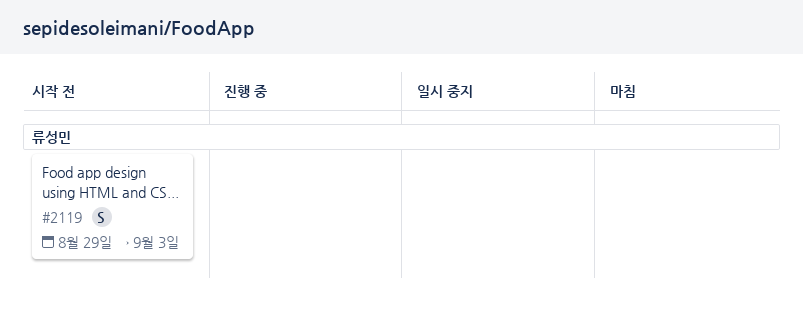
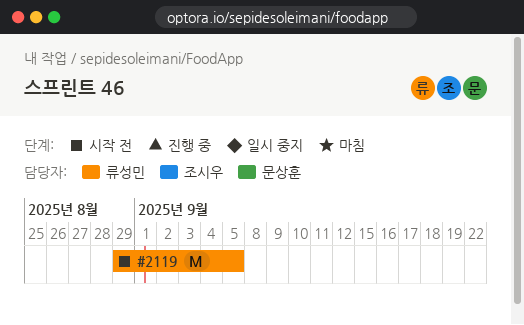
#2119, estimate: S -> M
#2119, due: Sep 3 -> Sep 5

